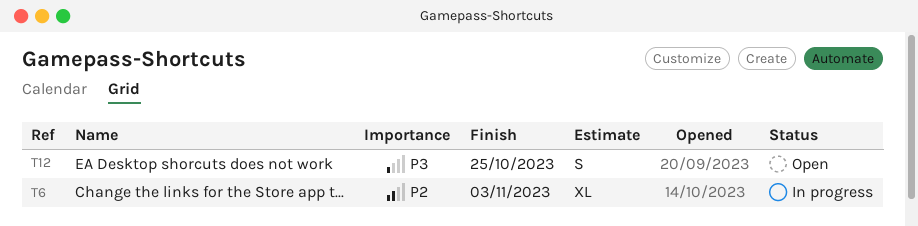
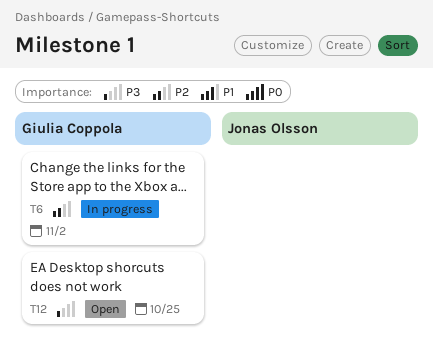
T6, due: Nov 3 -> Nov 2

